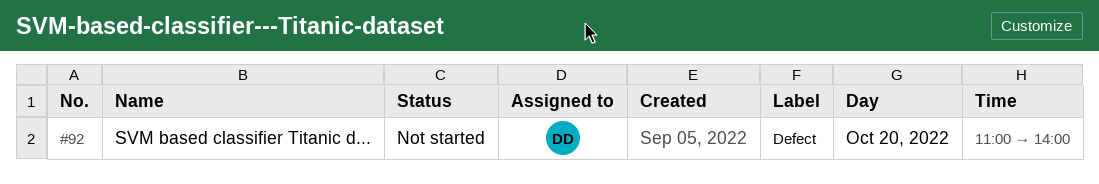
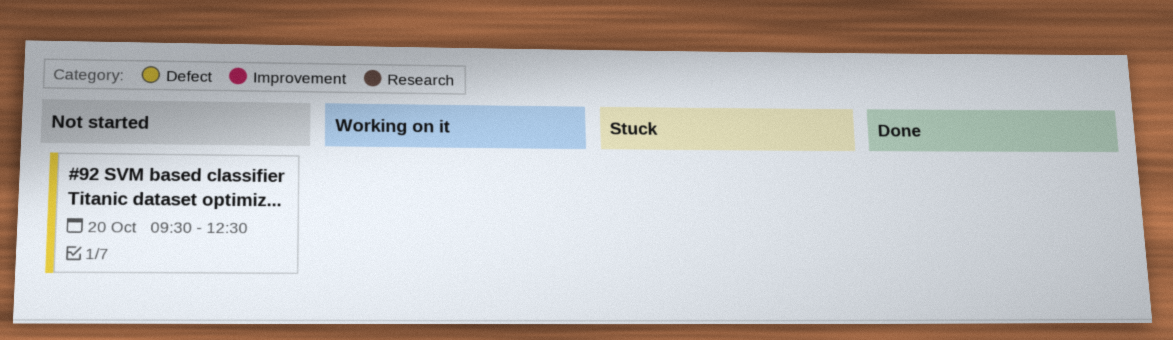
#92, begins: 11:00 -> 09:30
#92, ends: 14:00 -> 12:30

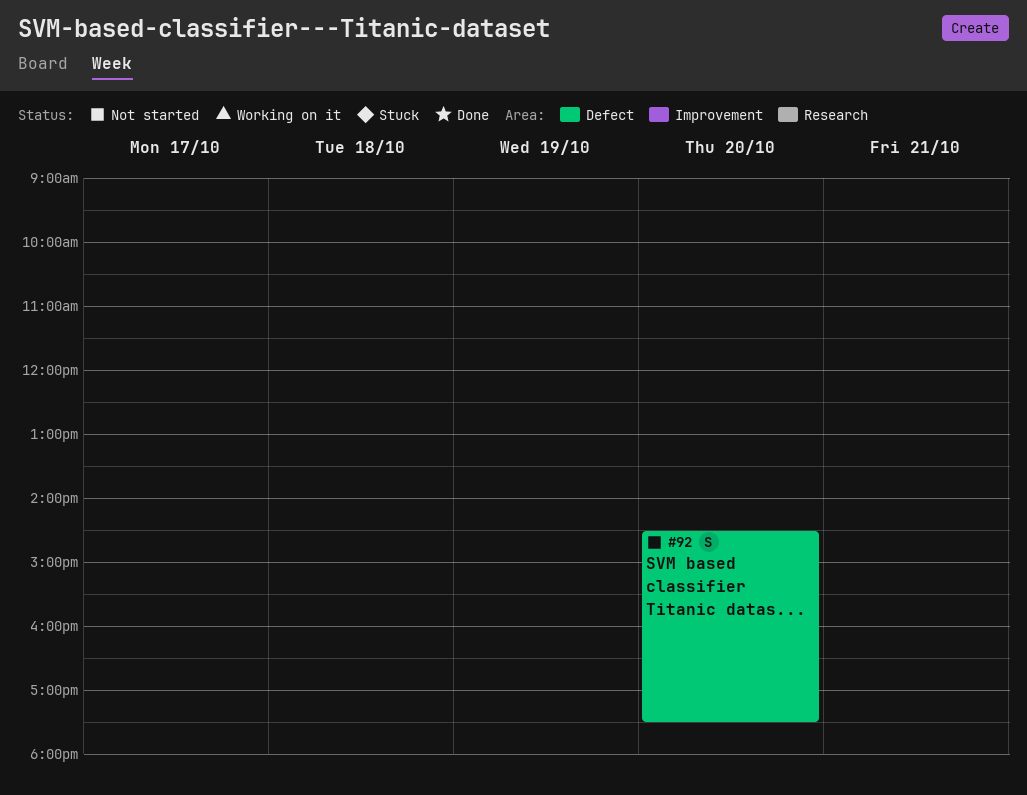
#92, begins: 09:30 -> 14:30
#92, ends: 12:30 -> 17:30

